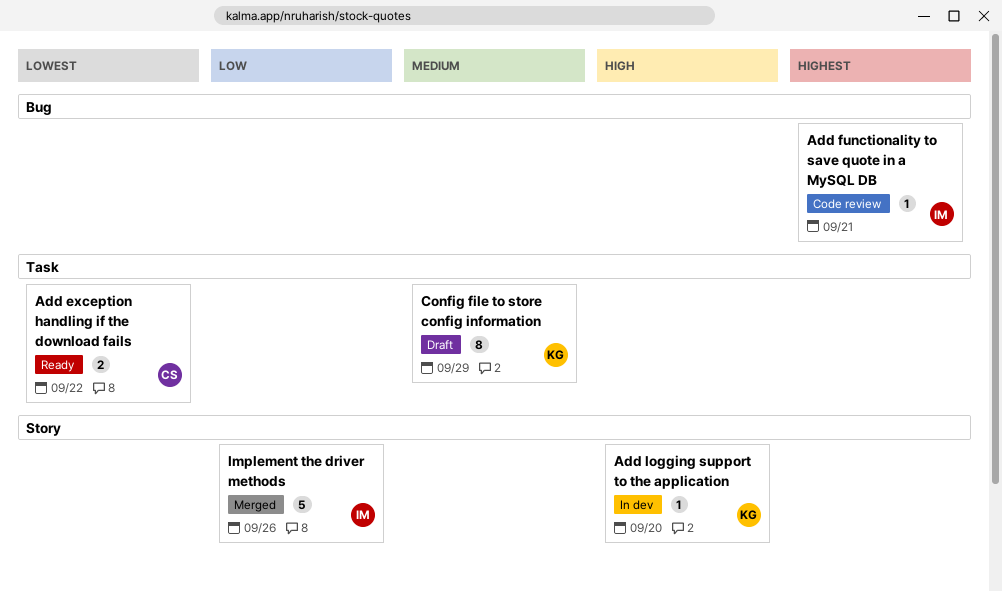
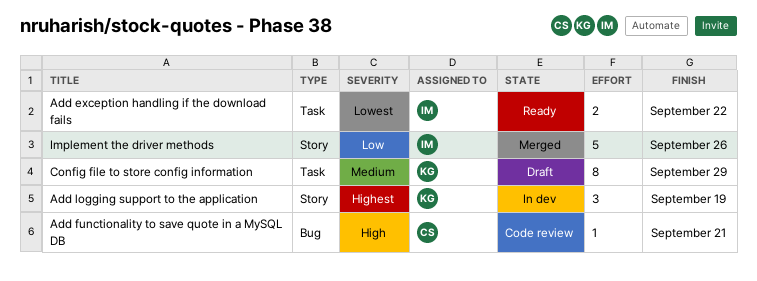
Add exception handling if the download fails, owner: CS -> IM
Add functionality to save quote in a MySQL DB, owner: IM -> CS
Add functionality to save quote in a MySQL DB, priority: Highest -> High
Add logging support to the application, priority: High -> Highest
Add logging support to the application, estimate: 1 -> 3
Add logging support to the application, due: Sep 20 -> Sep 19

